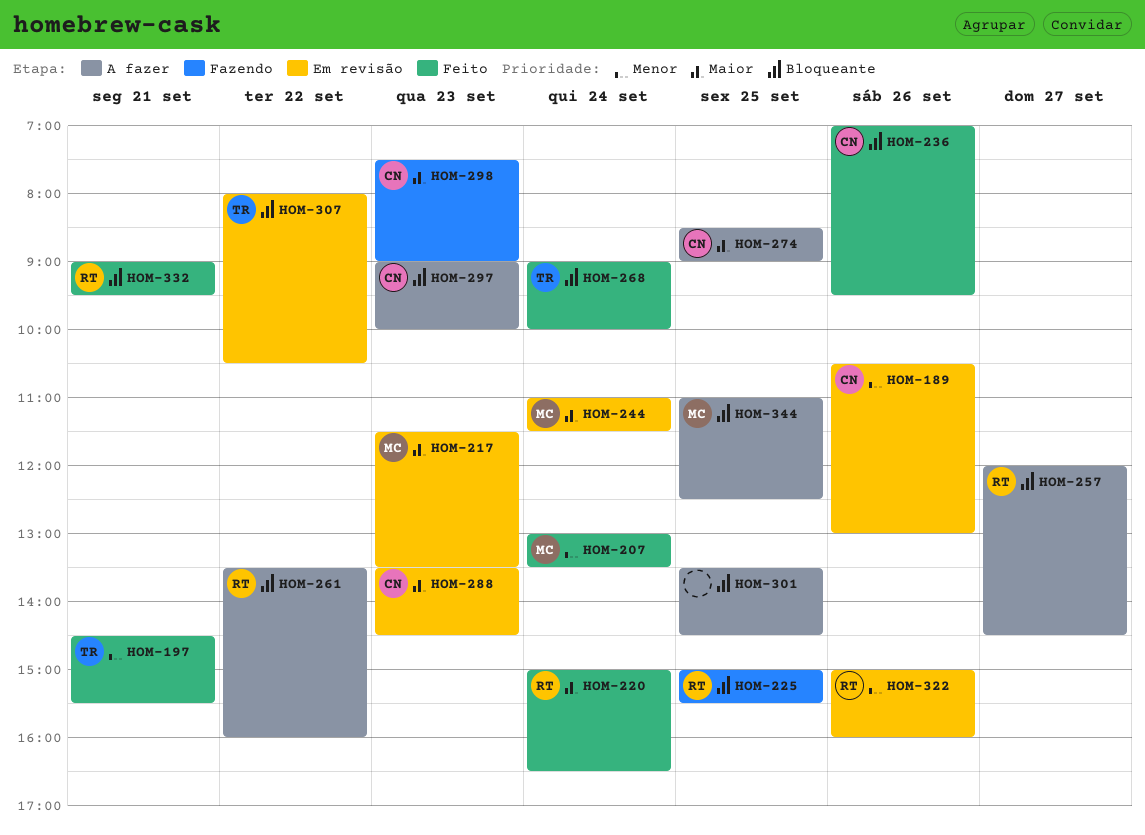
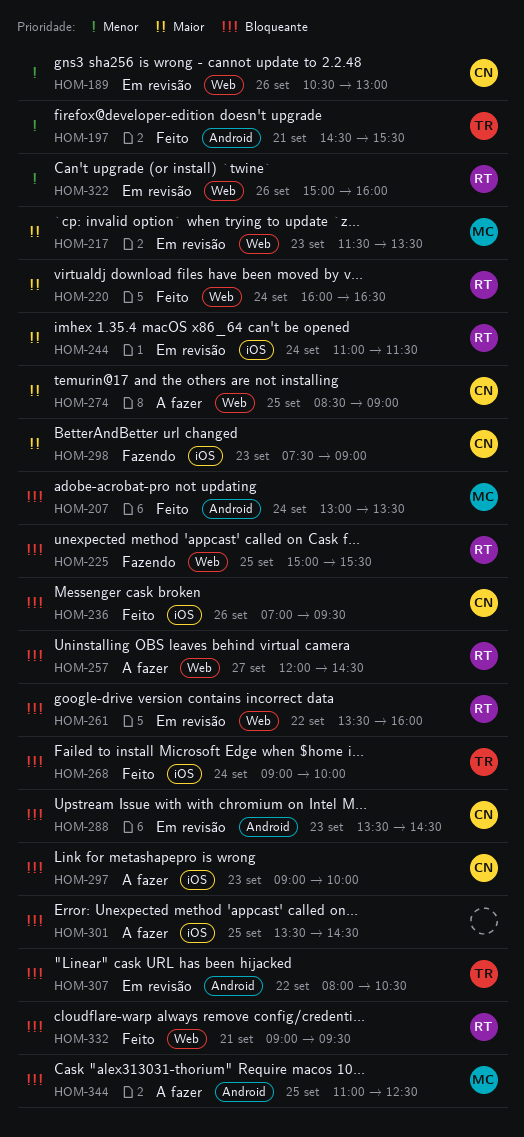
HOM-207, priority: Menor -> Bloqueante
HOM-220, begins: 15:00 -> 16:00
HOM-244, owner: MC -> RT
HOM-261, status: A fazer -> Em revisão
HOM-288, priority: Maior -> Bloqueante

